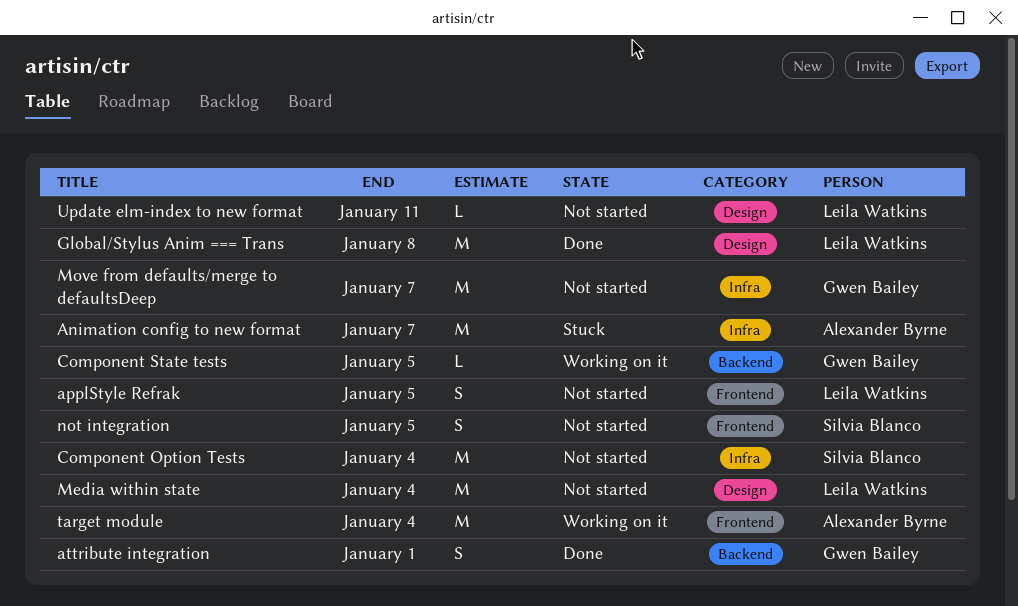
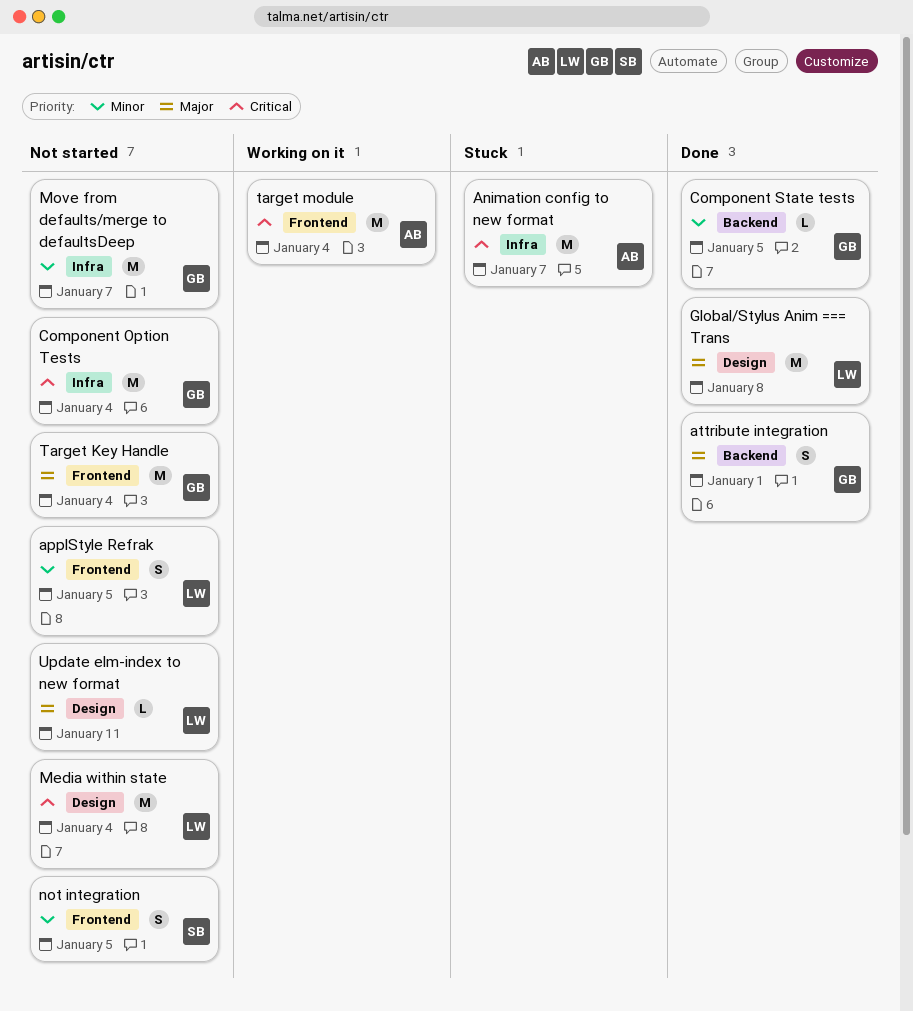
Component Option Tests, owner: Silvia Blanco -> Gwen Bailey
Component State tests, status: Working on it -> Done
Target Key Handle: none -> present

